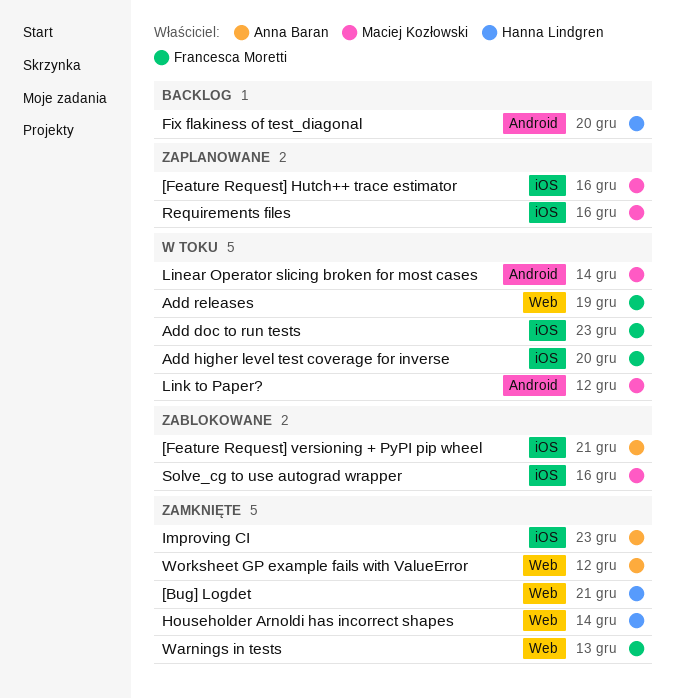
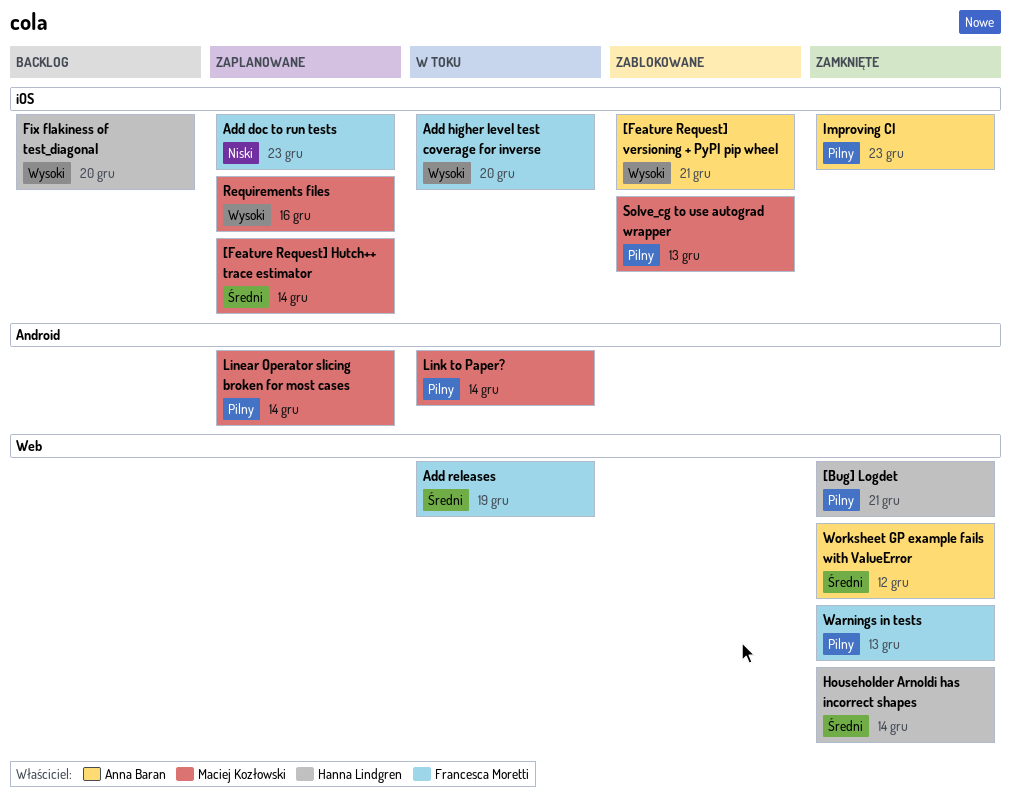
[Feature Request] Hutch++ trace estimator, due: Dec 16 -> Dec 14
Add doc to run tests, status: W toku -> Zaplanowane
Fix flakiness of test_diagonal, label: Android -> iOS
Linear Operator slicing broken for most cases, status: W toku -> Zaplanowane
Link to Paper?, due: Dec 12 -> Dec 14
Solve_cg to use autograd wrapper, due: Dec 16 -> Dec 13

